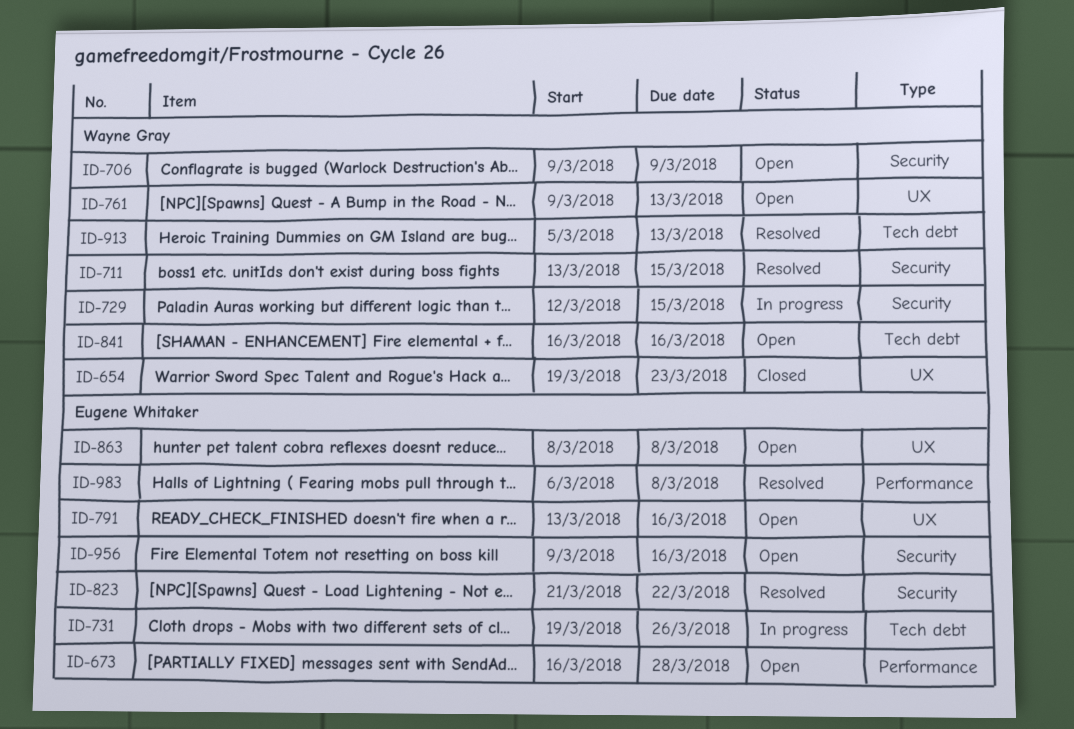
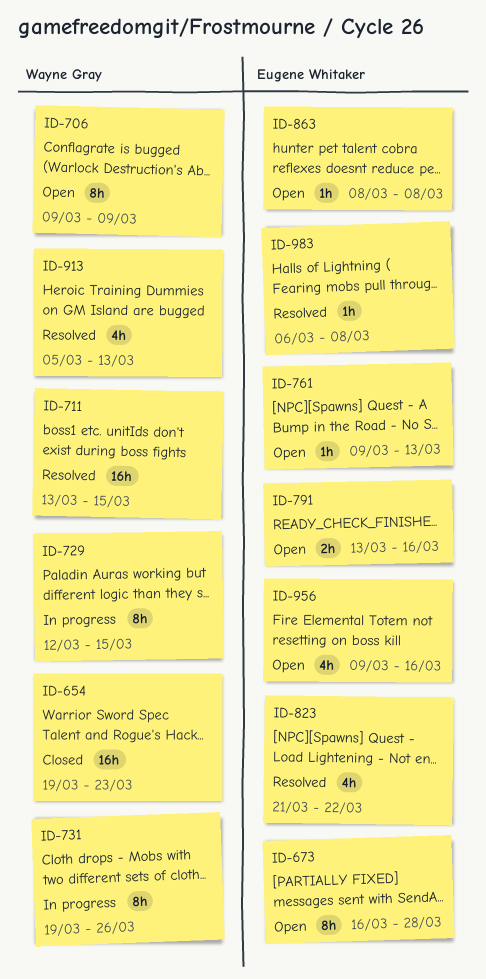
ID-731, owner: Eugene Whitaker -> Wayne Gray
ID-761, owner: Wayne Gray -> Eugene Whitaker
ID-841: present -> none

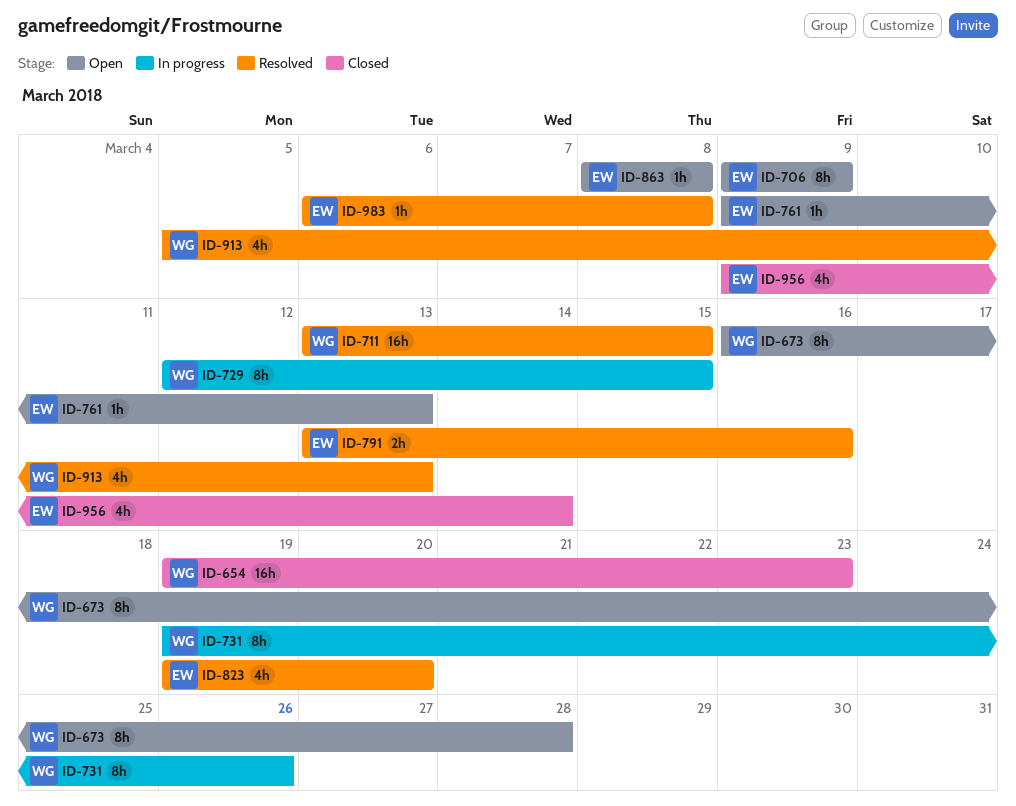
ID-673, owner: Eugene Whitaker -> Wayne Gray
ID-706, owner: Wayne Gray -> Eugene Whitaker
ID-791, status: Open -> Resolved
ID-823, start: Mar 21 -> Mar 19
ID-823, due: Mar 22 -> Mar 20
ID-956, status: Open -> Closed
ID-956, due: Mar 16 -> Mar 14

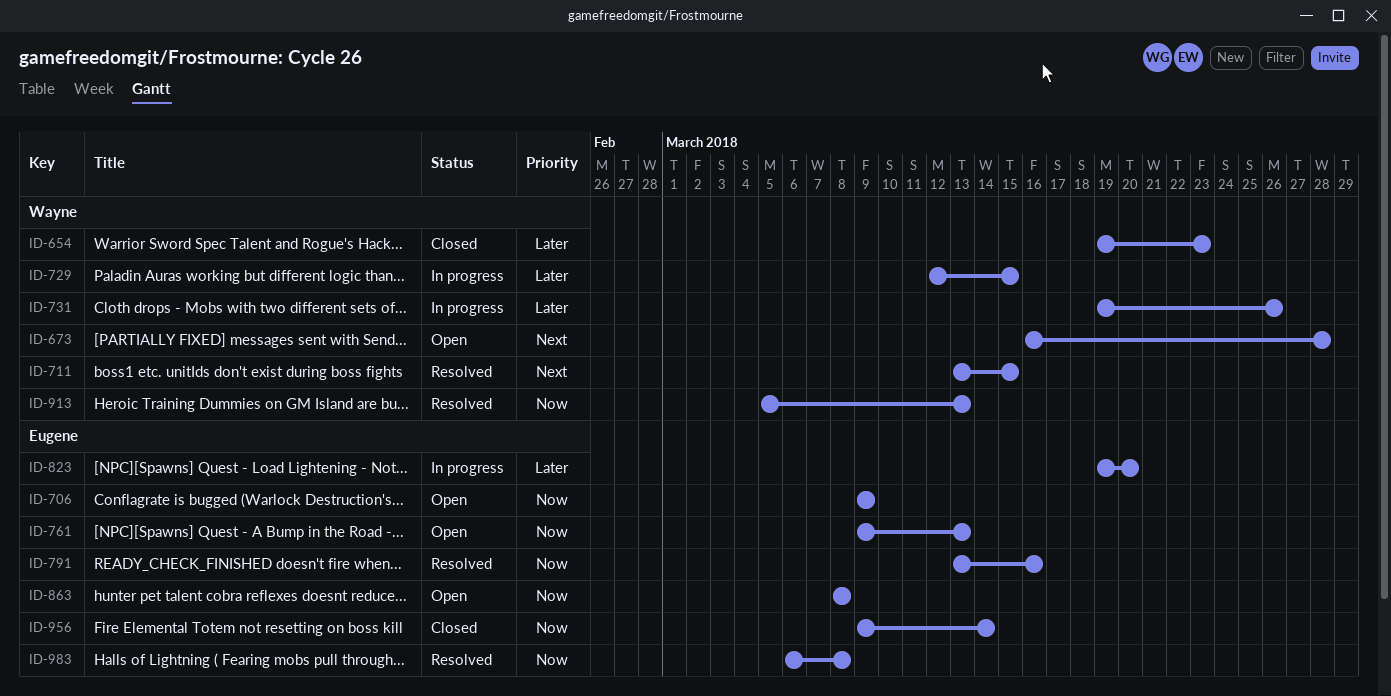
ID-823, status: Resolved -> In progress

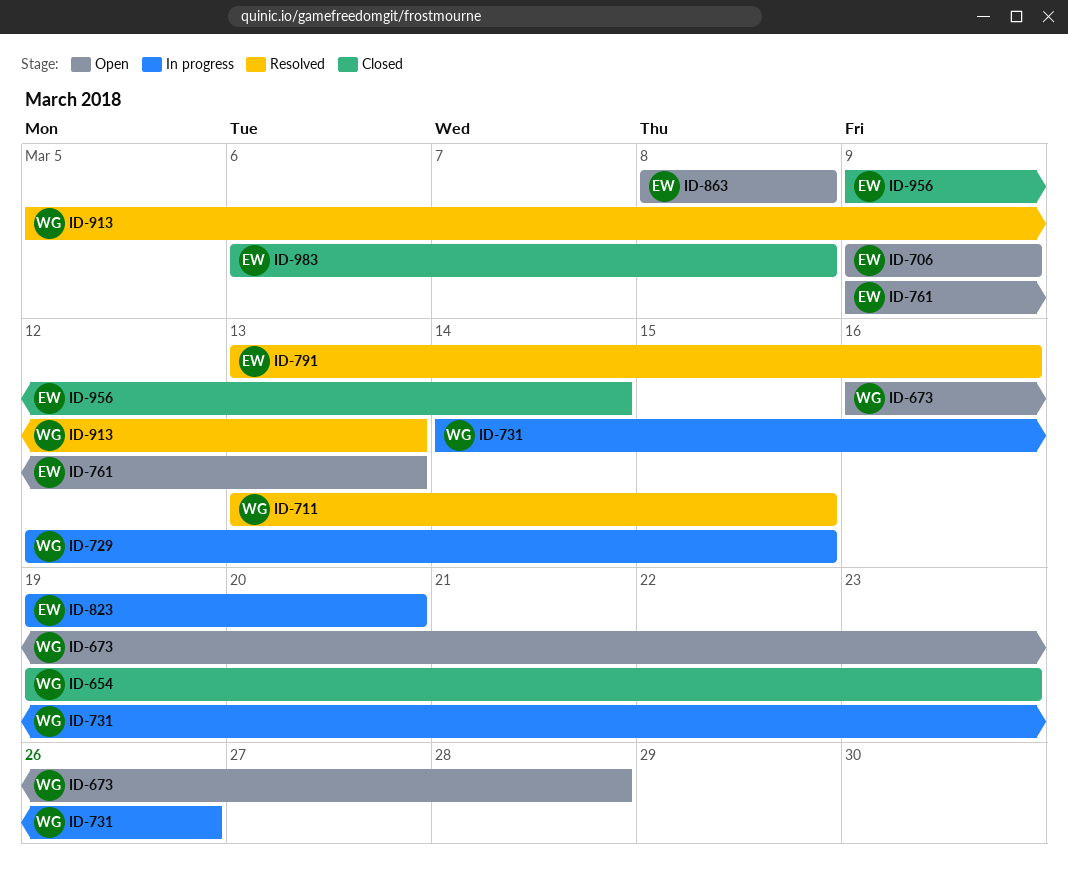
ID-731, start: Mar 19 -> Mar 14
ID-983, status: Resolved -> Closed

